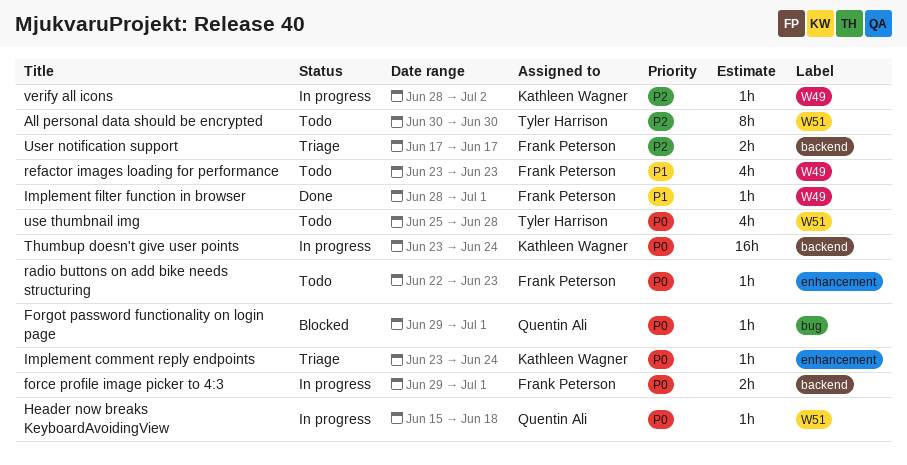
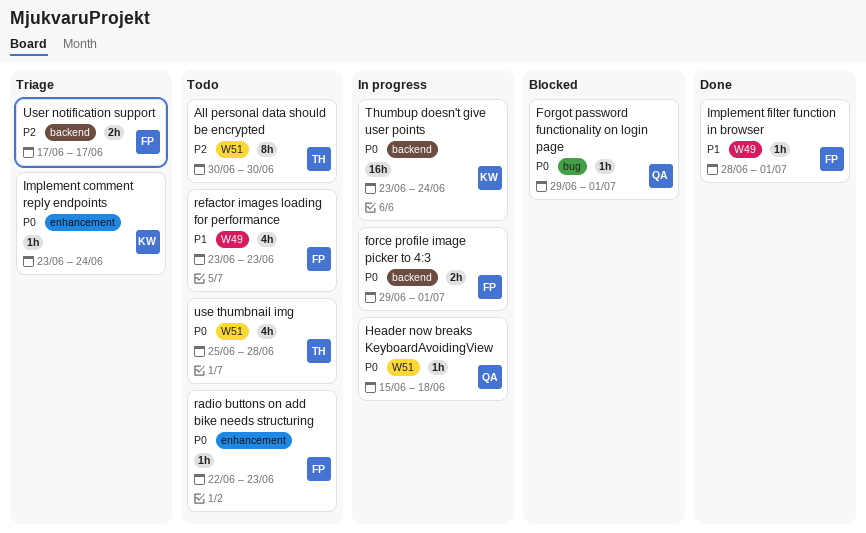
verify all icons: present -> none

